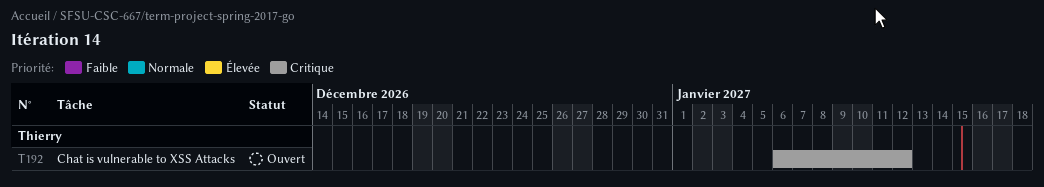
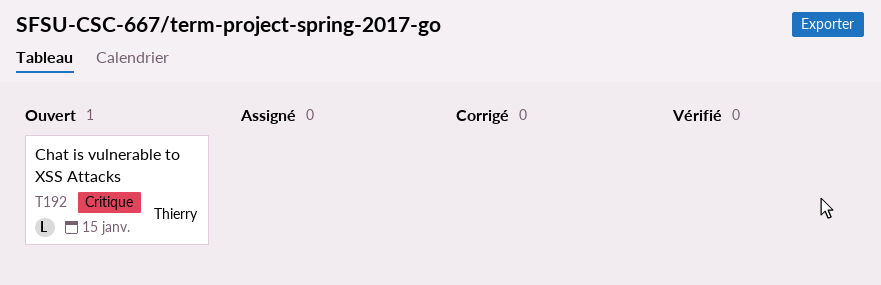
T192, due: Jan 12 -> Jan 15

